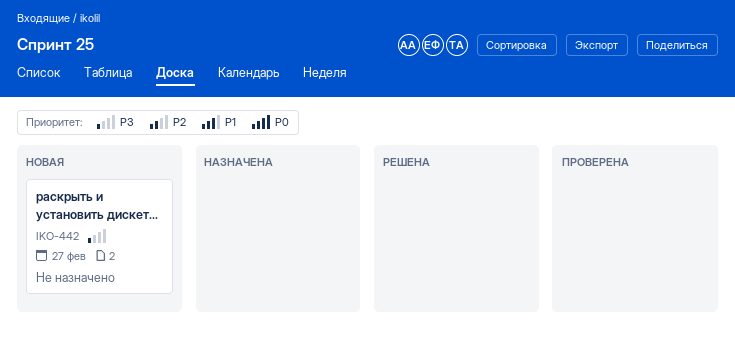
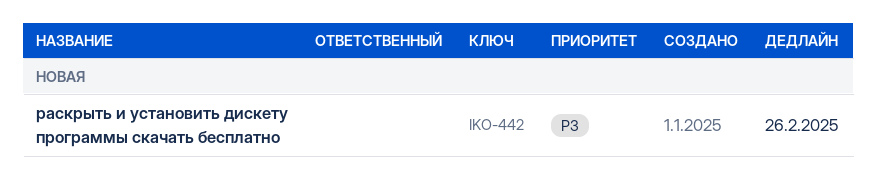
IKO-442, due: Feb 27 -> Feb 26

